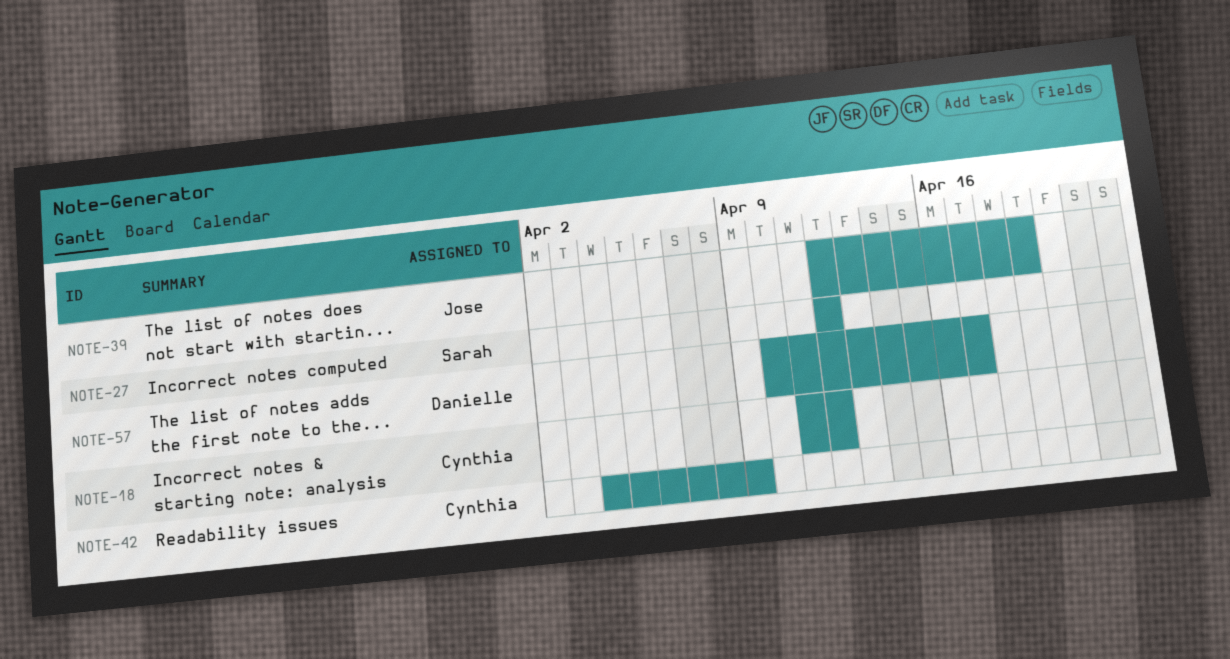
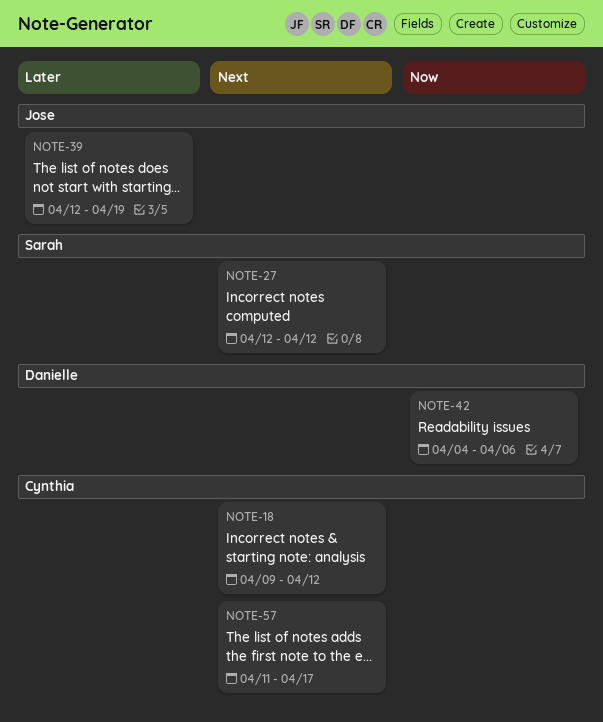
NOTE-18, start: Apr 11 -> Apr 9
NOTE-42, owner: Cynthia -> Danielle
NOTE-42, due: Apr 9 -> Apr 6
NOTE-57, owner: Danielle -> Cynthia
NOTE-57, start: Apr 10 -> Apr 11

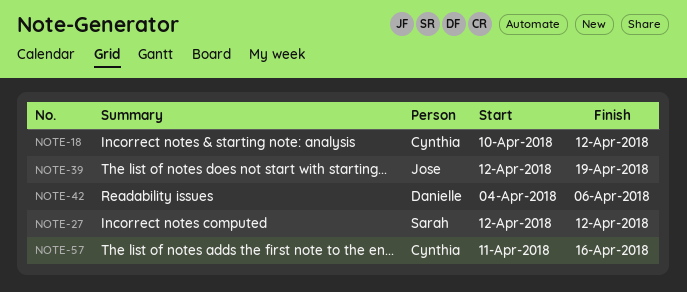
NOTE-18, start: Apr 9 -> Apr 10
NOTE-57, due: Apr 17 -> Apr 16

